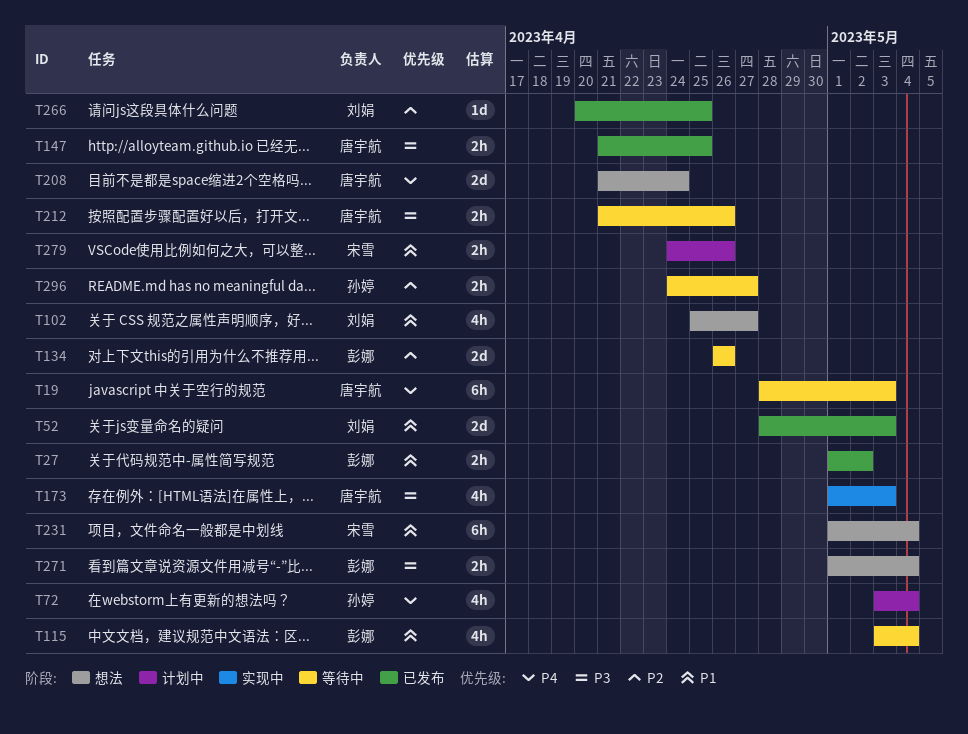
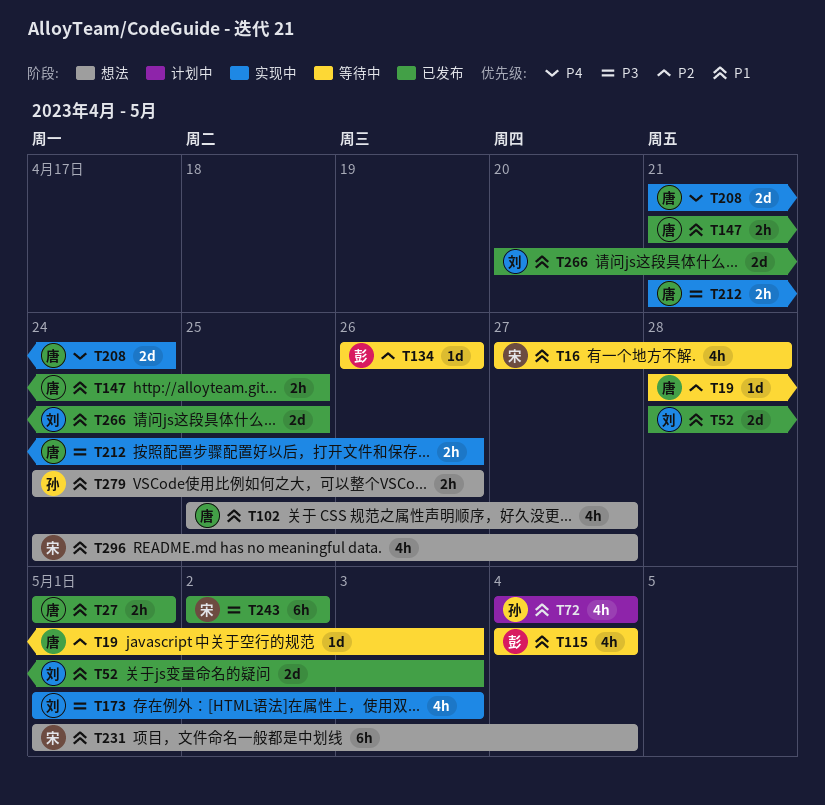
T16: none -> present
T19, priority: P4 -> P2
T19, estimate: 6h -> 1d
T27, owner: 彭娜 -> 唐宇航
T27, due: May 2 -> May 1
T72, priority: P4 -> P1
T72, start: May 3 -> May 4
T102, owner: 刘娟 -> 唐宇航
T115, start: May 3 -> May 4
T134, estimate: 2d -> 1d
T147, priority: P3 -> P1
T173, owner: 唐宇航 -> 刘娟
T208, status: 想法 -> 实现中
T212, status: 等待中 -> 实现中
T243: none -> present
T266, priority: P2 -> P1
T266, estimate: 1d -> 2d
T271: present -> none
T279, status: 计划中 -> 想法
T279, owner: 宋雪 -> 孙婷
T296, status: 等待中 -> 想法
T296, owner: 孙婷 -> 宋雪
T296, priority: P2 -> P1
T296, estimate: 2h -> 4h

